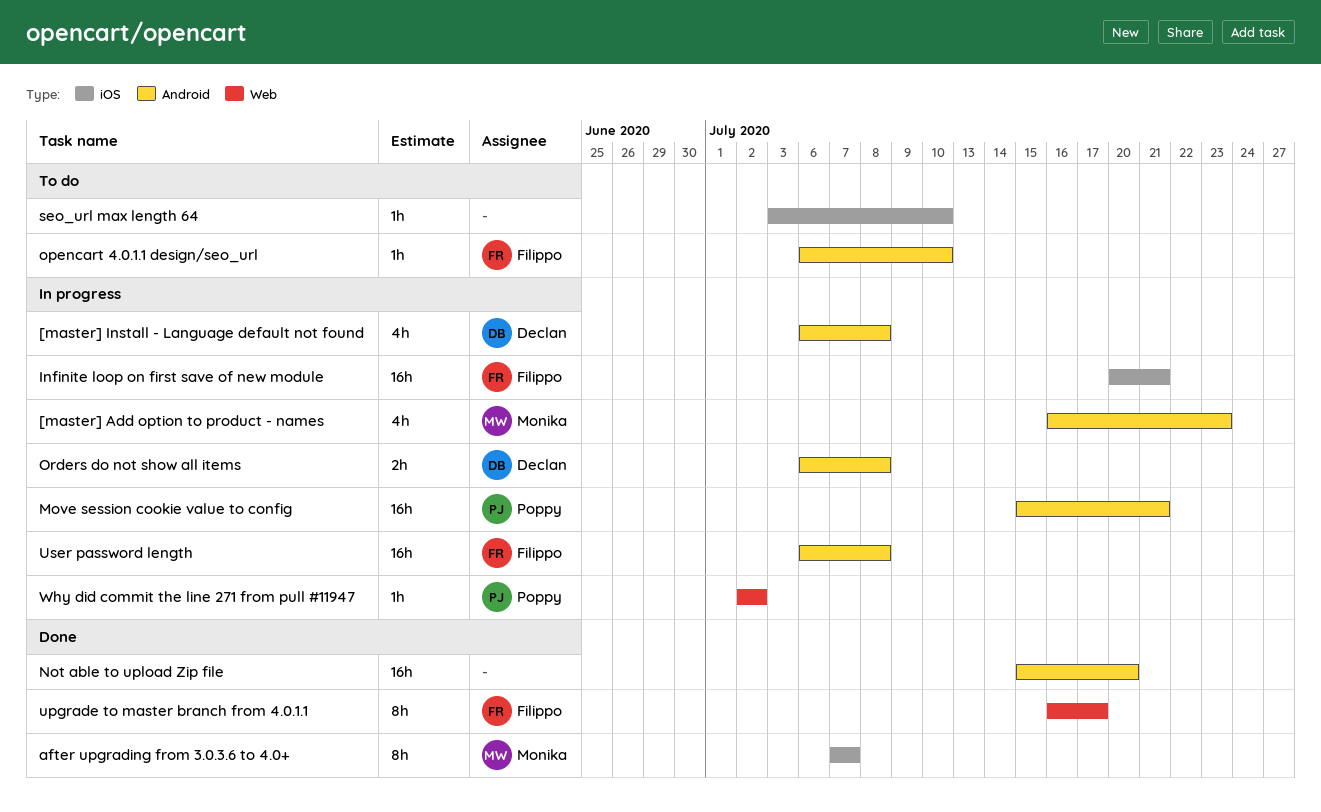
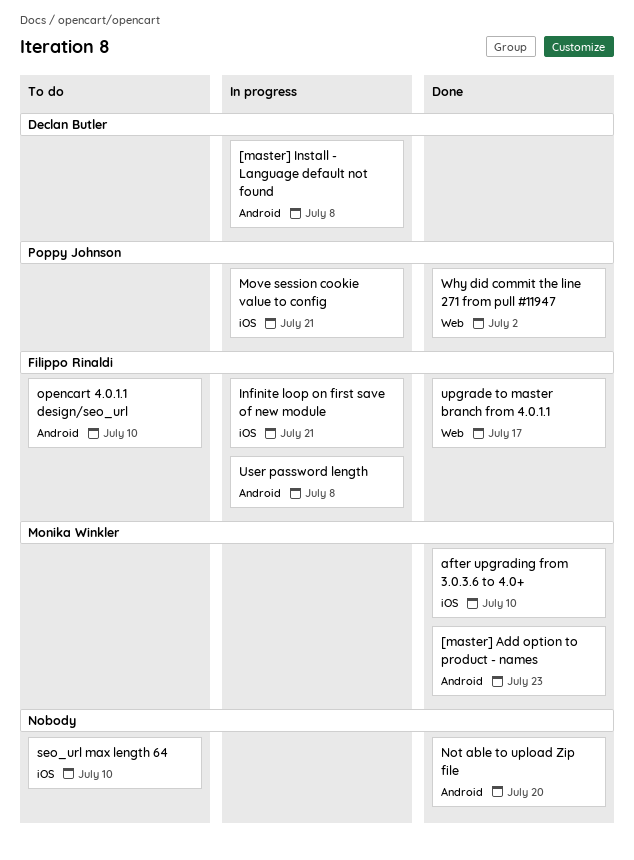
[master] Add option to product - names, status: In progress -> Done
after upgrading from 3.0.3.6 to 4.0+, due: Jul 7 -> Jul 10
Move session cookie value to config, label: Android -> iOS
Orders do not show all items: present -> none
Why did commit the line 271 from pull #11947, status: In progress -> Done

